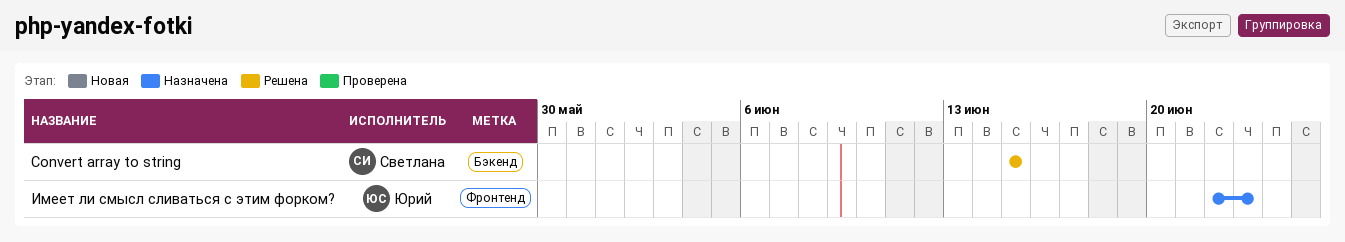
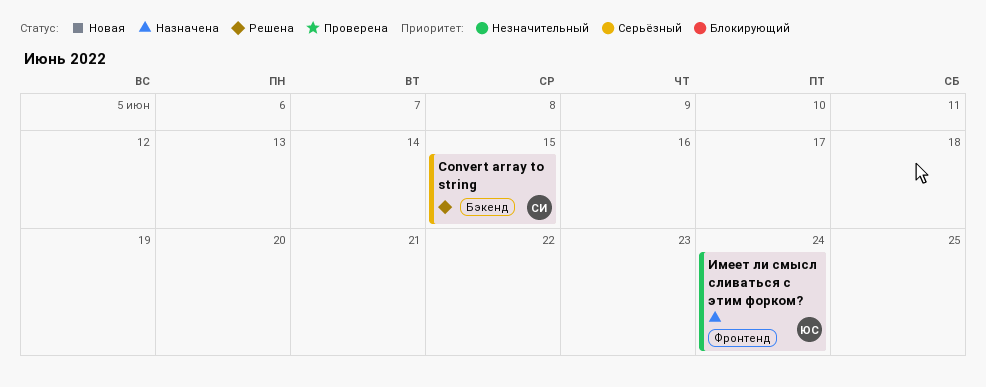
Имеет ли смысл сливаться с этим форком?, due: Jun 23 -> Jun 24

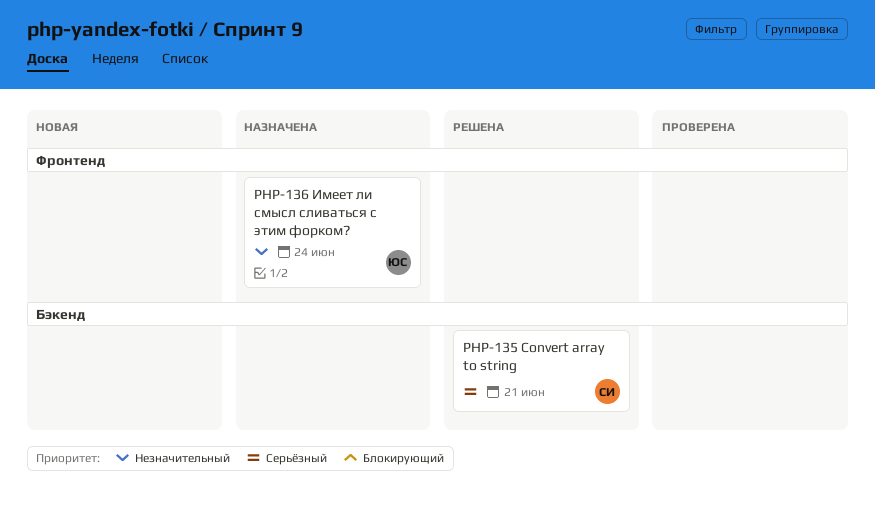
Convert array to string, due: Jun 15 -> Jun 21

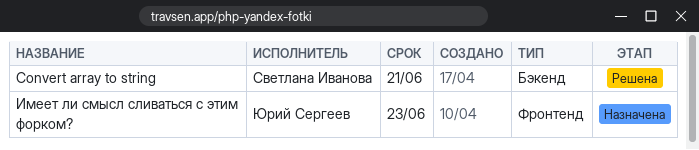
Имеет ли смысл сливаться с этим форком?, due: Jun 24 -> Jun 23

